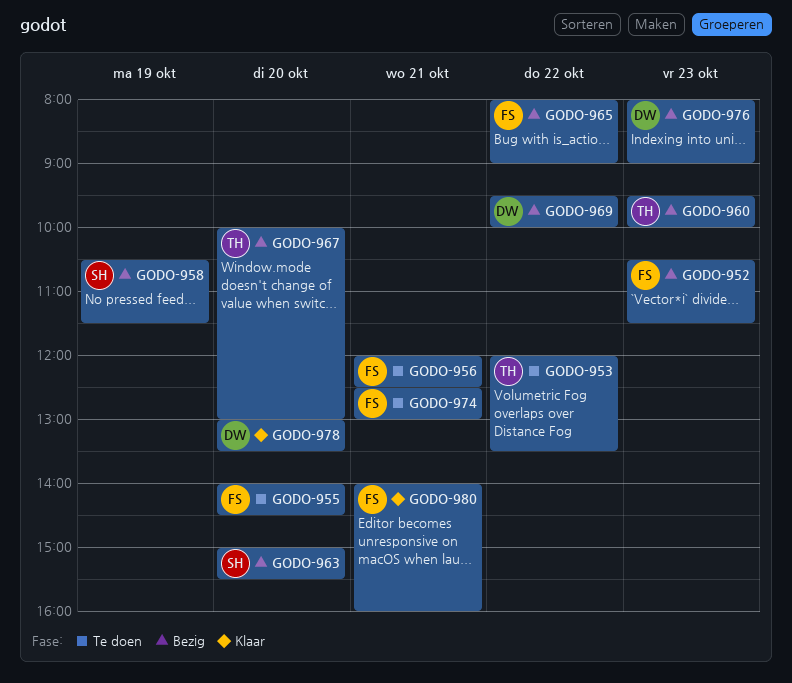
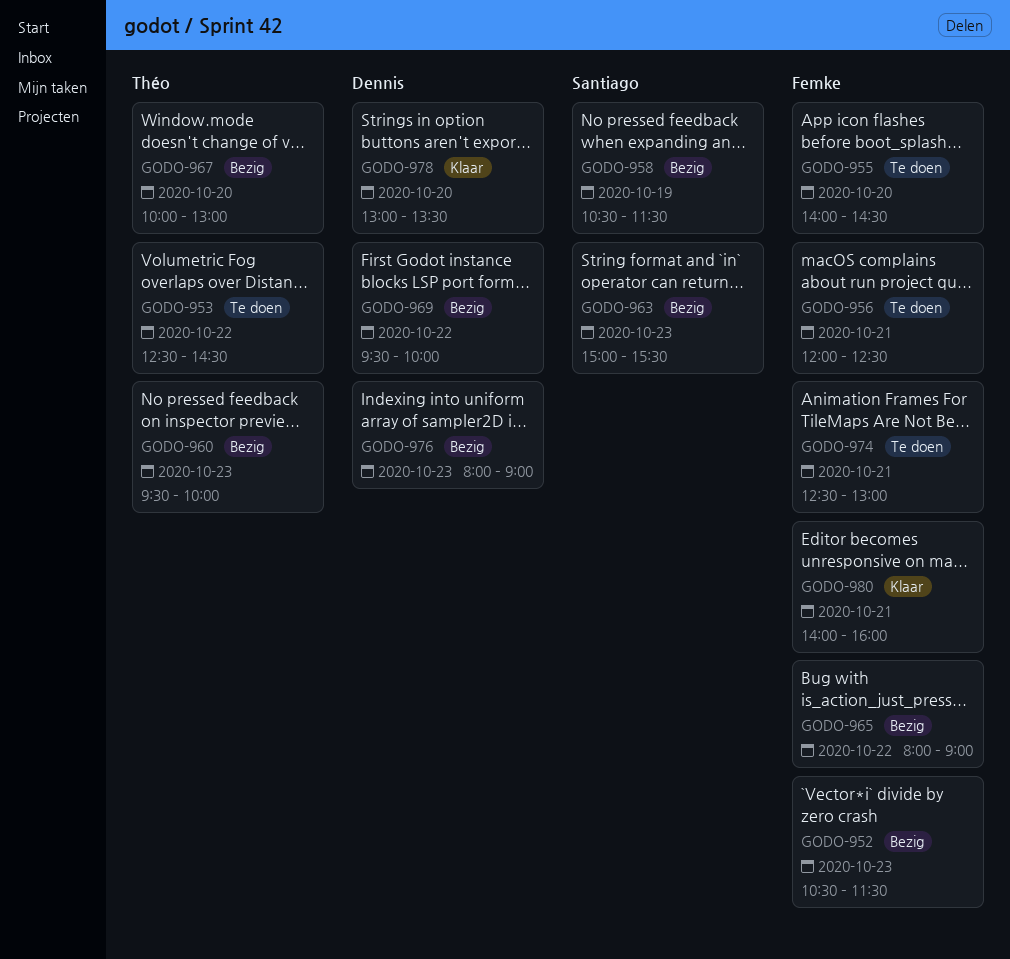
GODO-953, begins: 12:00 -> 12:30
GODO-953, ends: 13:30 -> 14:30
GODO-963, day: Oct 20 -> Oct 23

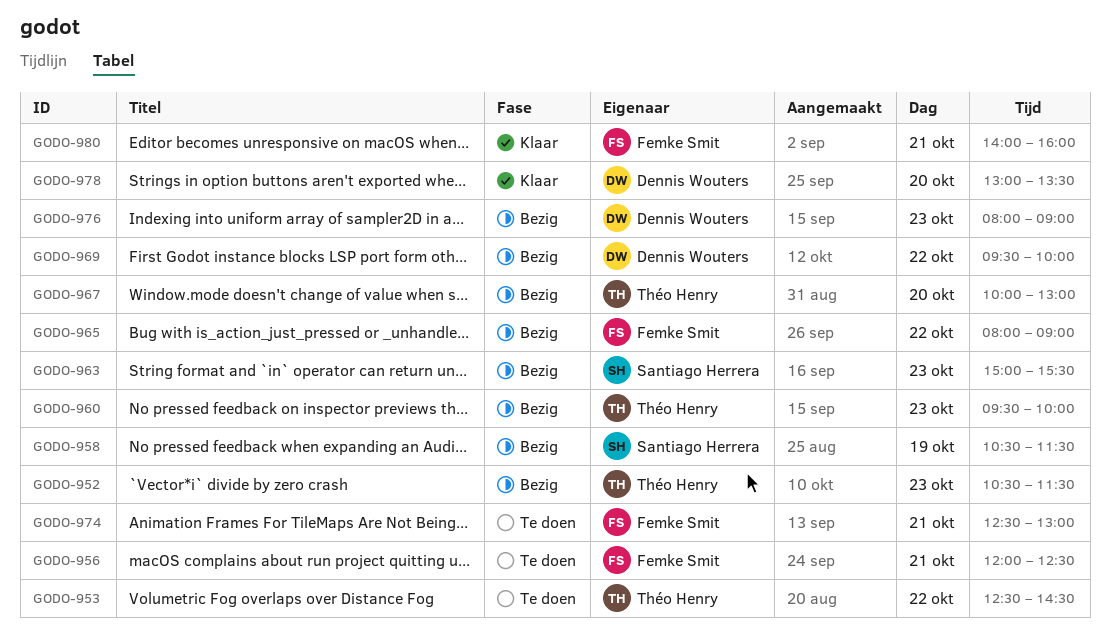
GODO-952, owner: Femke Smit -> Théo Henry
GODO-955: present -> none

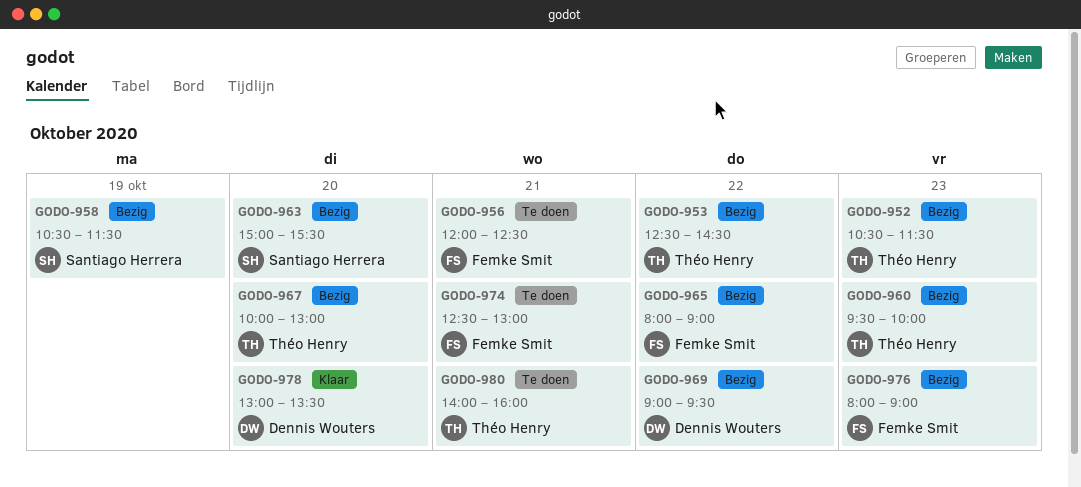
GODO-953, status: Te doen -> Bezig
GODO-963, day: Oct 23 -> Oct 20
GODO-969, begins: 09:30 -> 09:00
GODO-969, ends: 10:00 -> 09:30
GODO-976, owner: Dennis Wouters -> Femke Smit
GODO-980, status: Klaar -> Te doen
GODO-980, owner: Femke Smit -> Théo Henry

